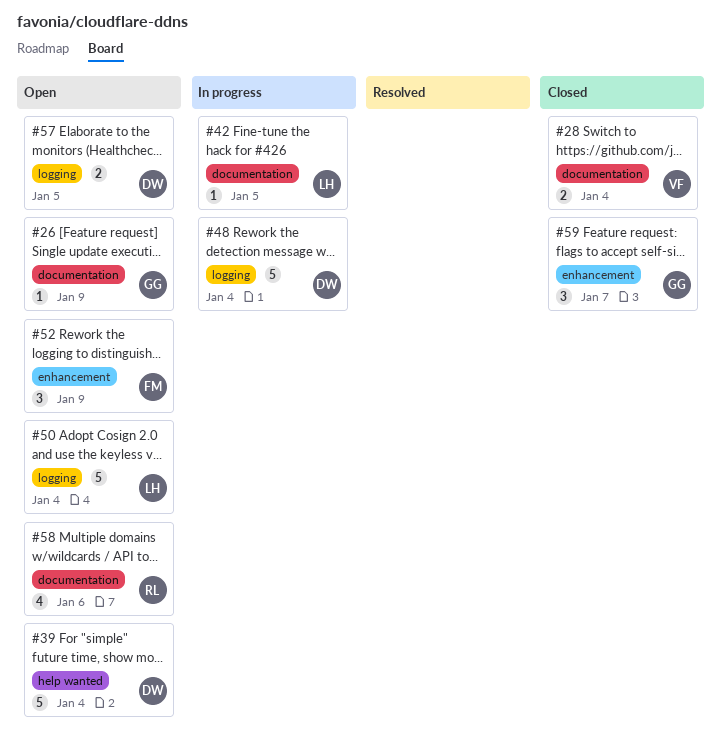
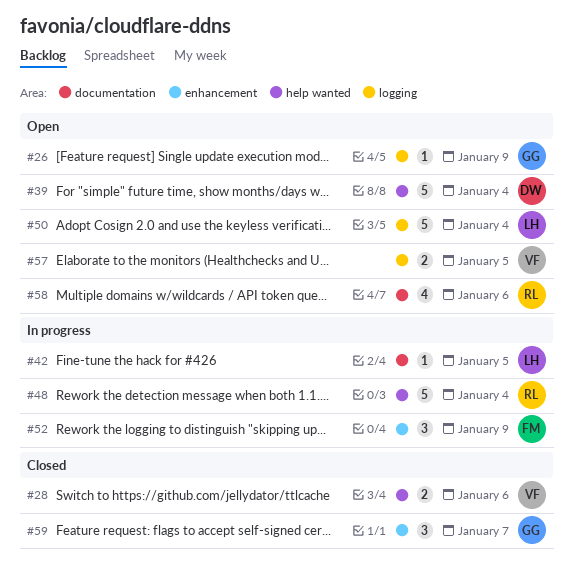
#26, label: documentation -> logging
#28, label: documentation -> help wanted
#28, due: Jan 4 -> Jan 6
#48, owner: DW -> RL
#48, label: logging -> help wanted
#52, status: Open -> In progress
#57, owner: DW -> VF

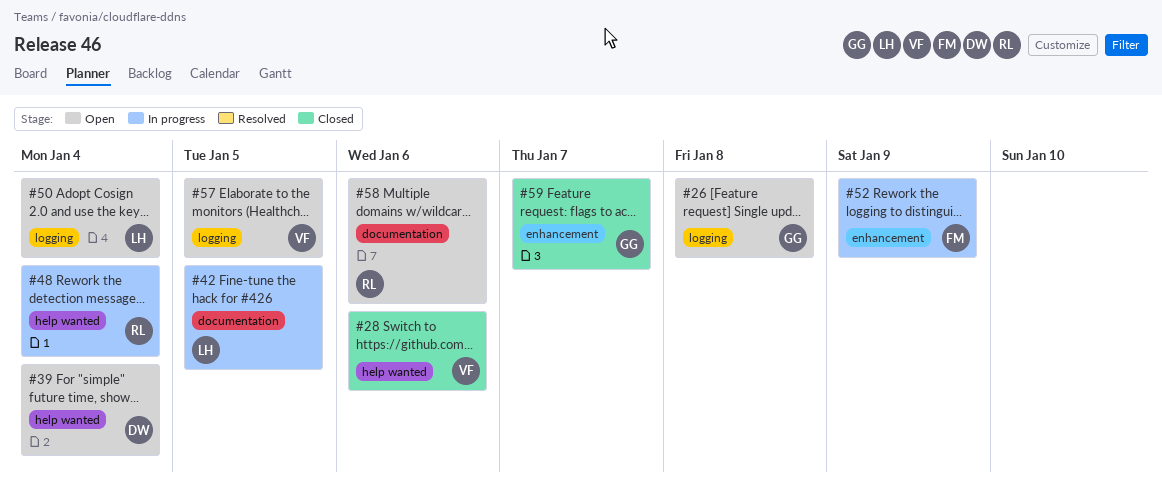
#26, due: Jan 9 -> Jan 8

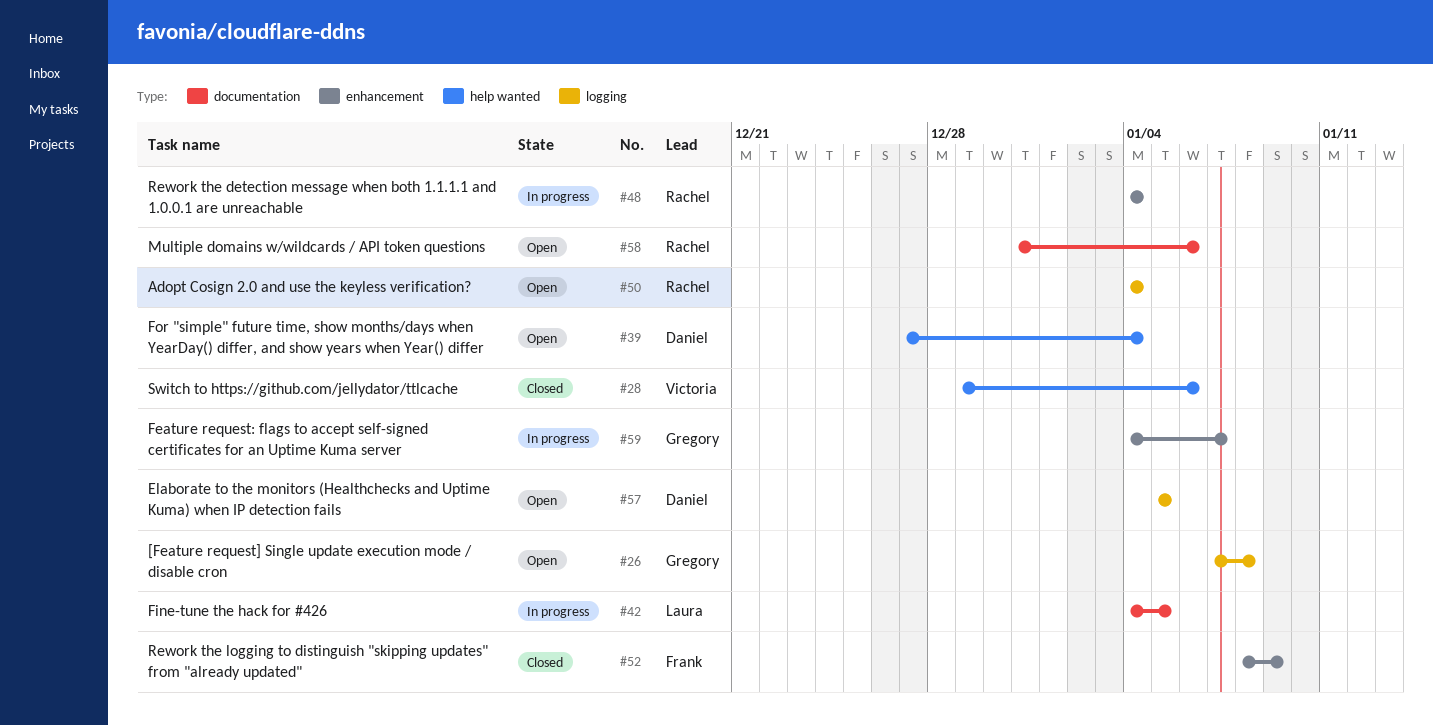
#48, label: help wanted -> enhancement
#50, owner: Laura -> Rachel
#52, status: In progress -> Closed
#57, owner: Victoria -> Daniel
#59, status: Closed -> In progress

